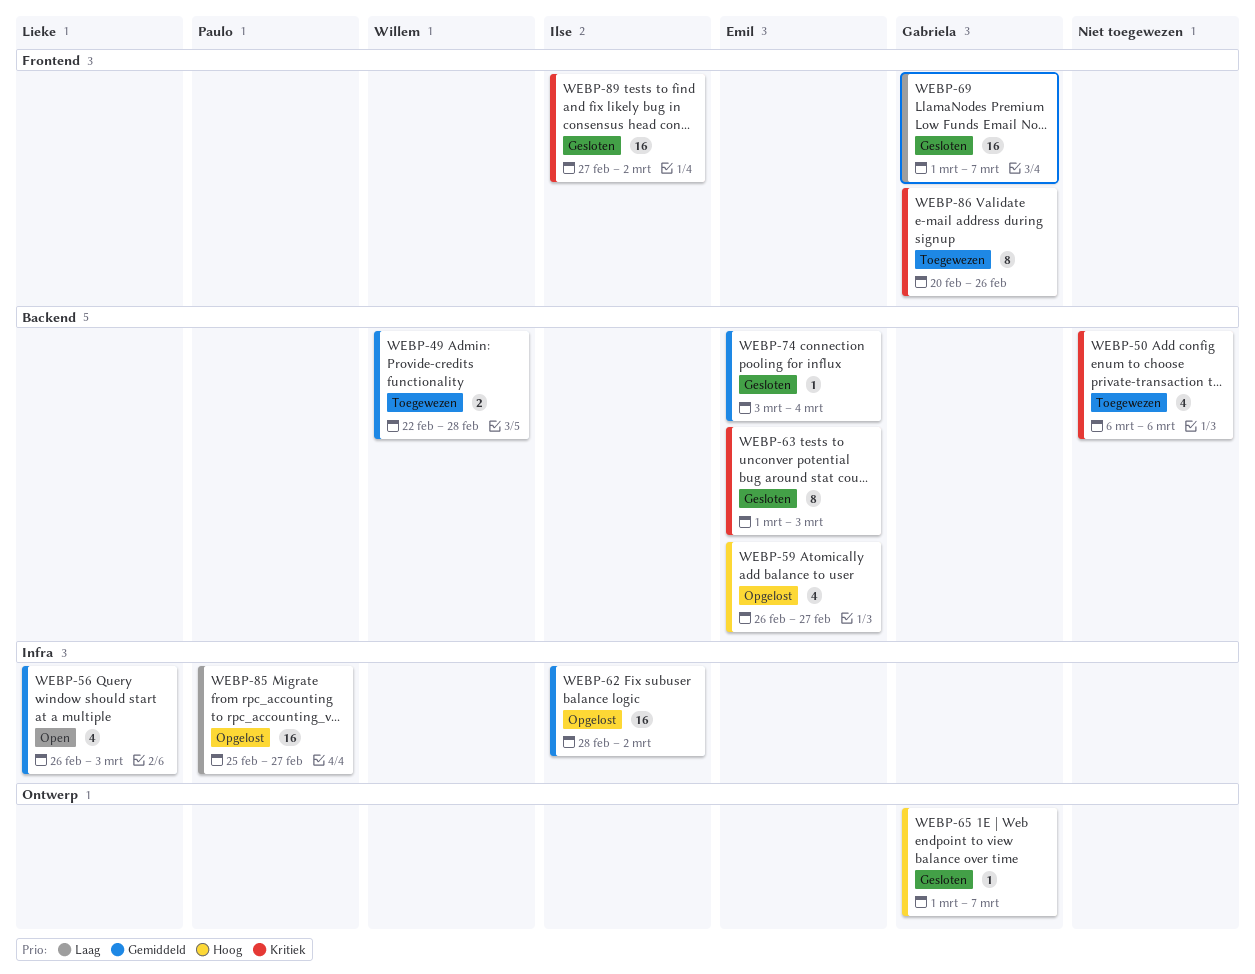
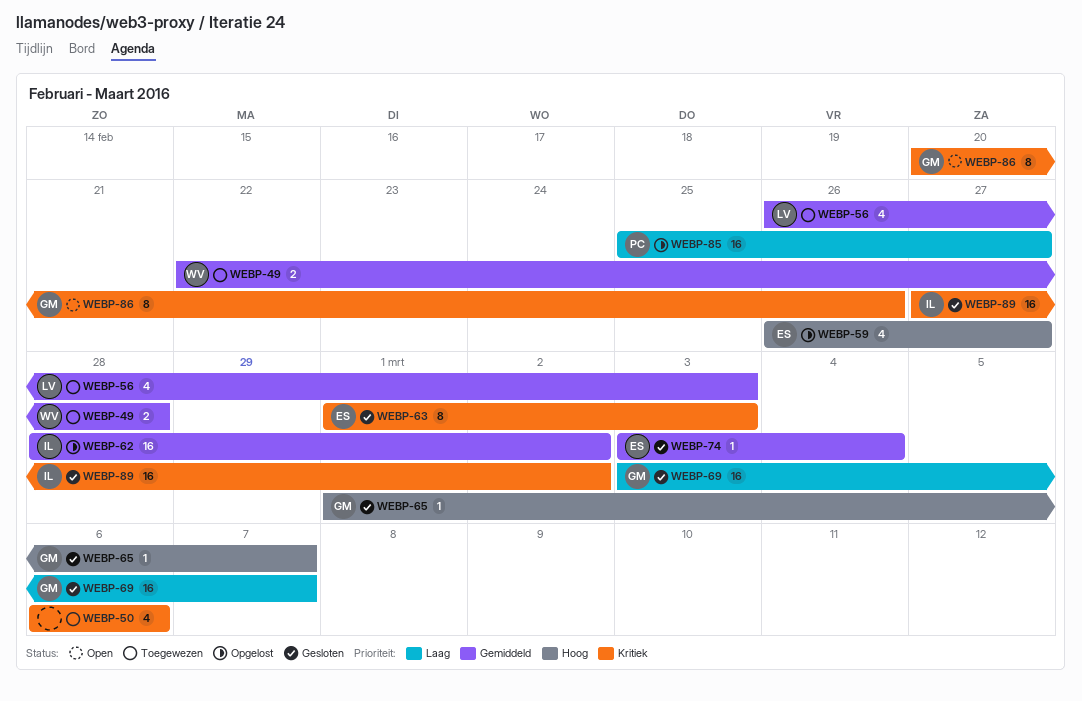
WEBP-56, status: Open -> Toegewezen
WEBP-69, start: Mar 1 -> Mar 3
WEBP-86, status: Toegewezen -> Open

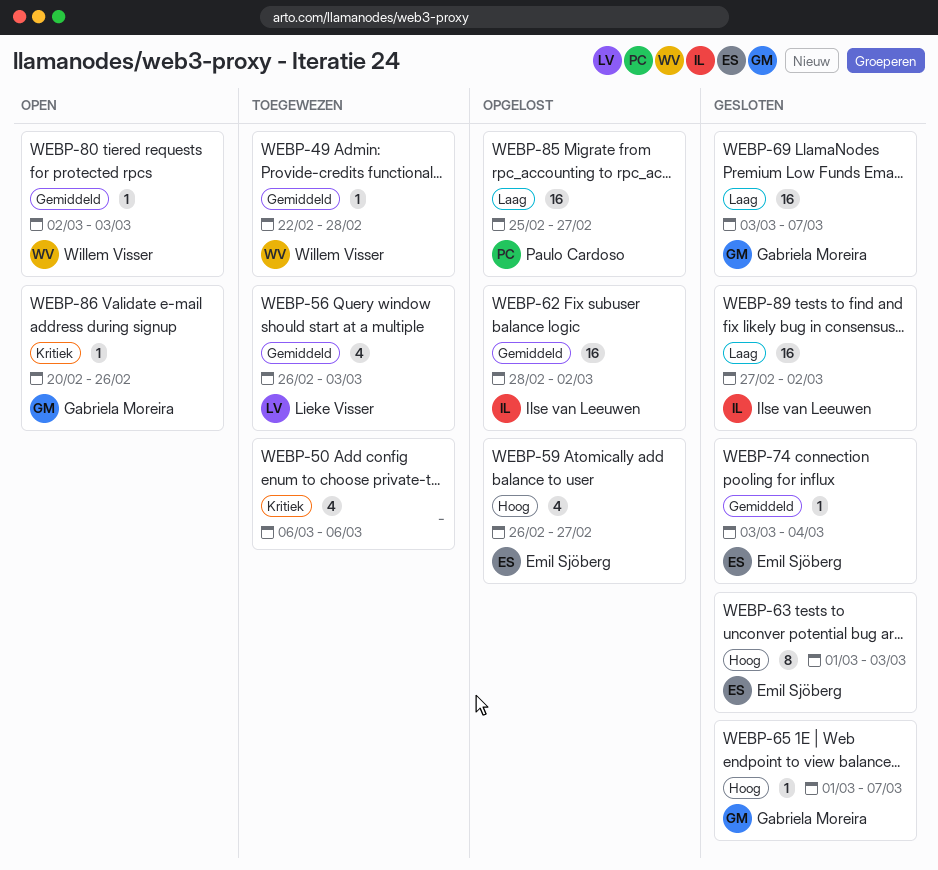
WEBP-49, estimate: 2 -> 1
WEBP-63, priority: Kritiek -> Hoog
WEBP-80: none -> present
WEBP-86, estimate: 8 -> 1
WEBP-89, priority: Kritiek -> Laag

